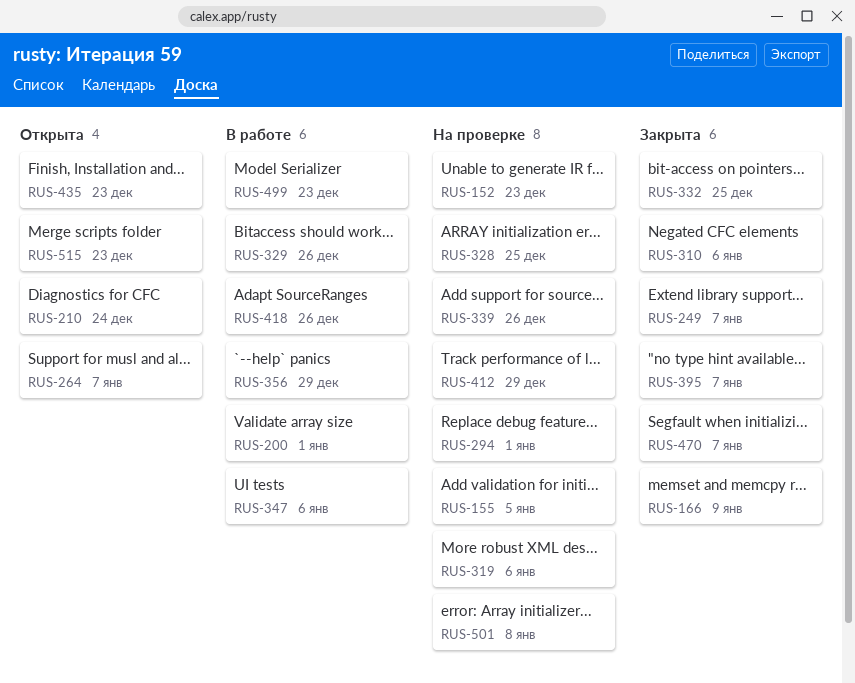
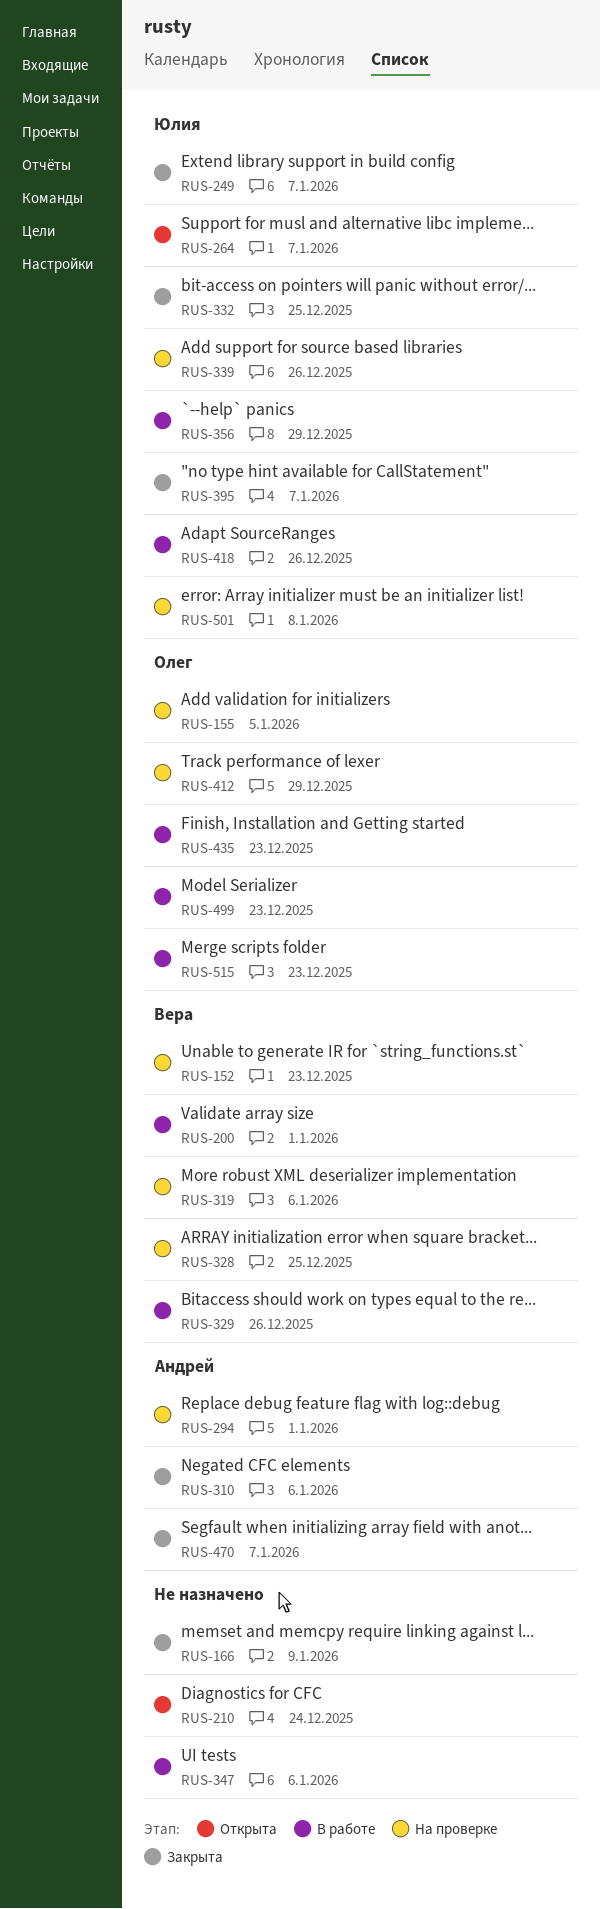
RUS-435, status: Открыта -> В работе
RUS-515, status: Открыта -> В работе

